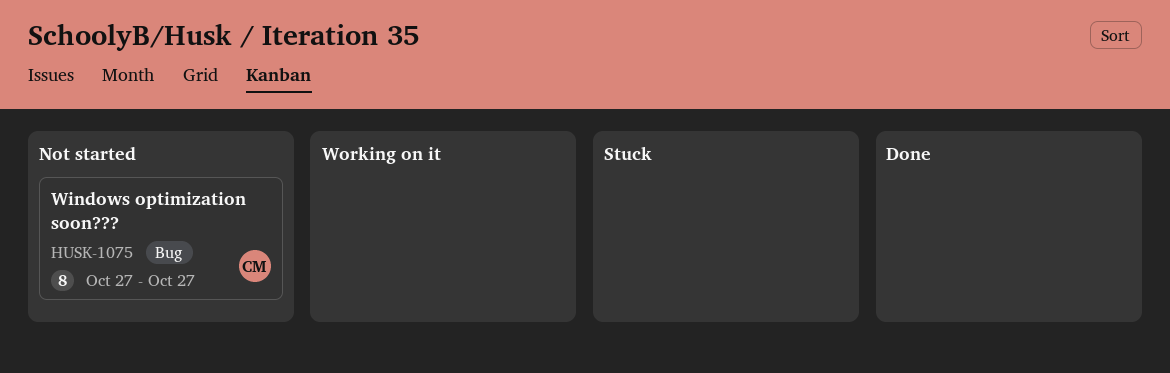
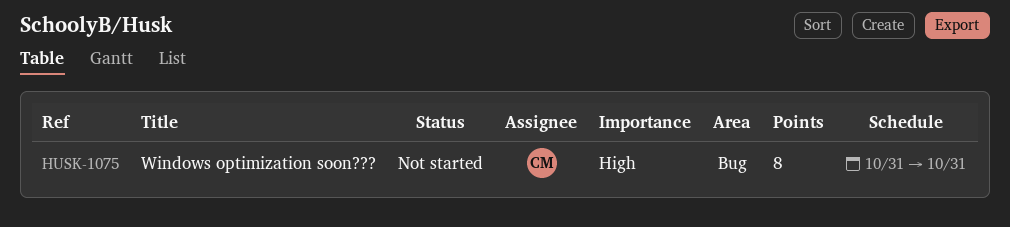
HUSK-1075, start: Oct 27 -> Oct 31
HUSK-1075, due: Oct 27 -> Oct 31

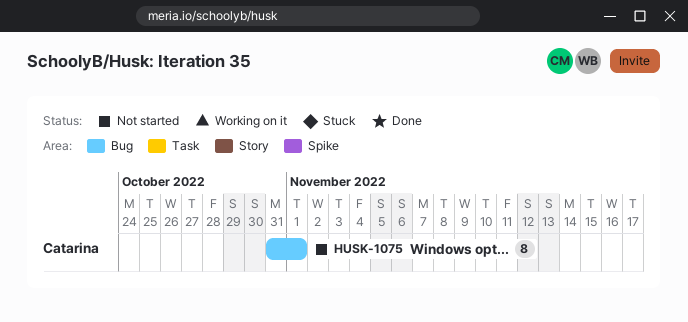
HUSK-1075, due: Oct 31 -> Nov 1

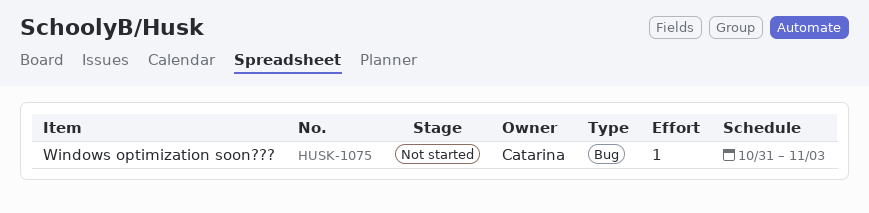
HUSK-1075, estimate: 8 -> 1
HUSK-1075, due: Nov 1 -> Nov 3

